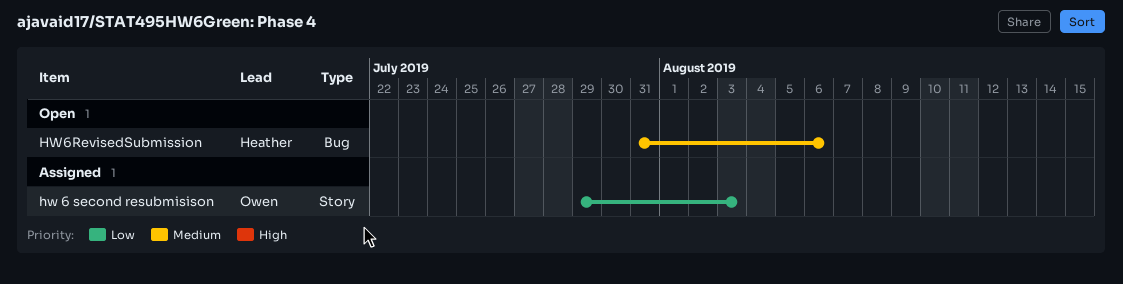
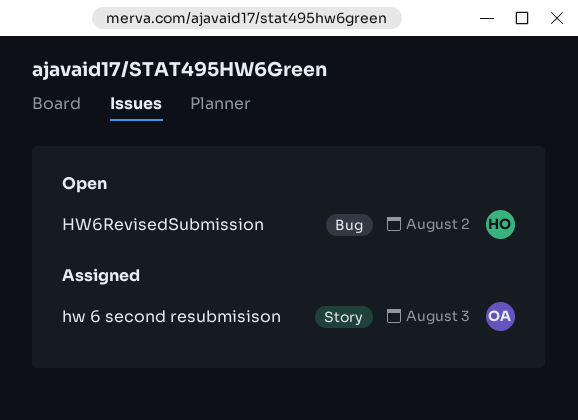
HW6RevisedSubmission, due: Aug 6 -> Aug 2

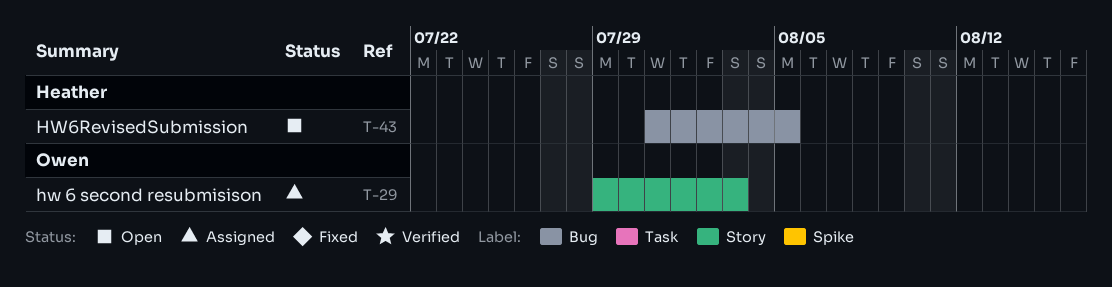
HW6RevisedSubmission, due: Aug 2 -> Aug 5

